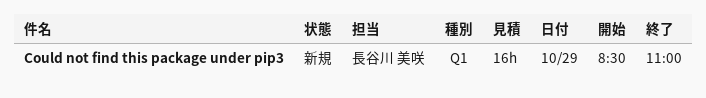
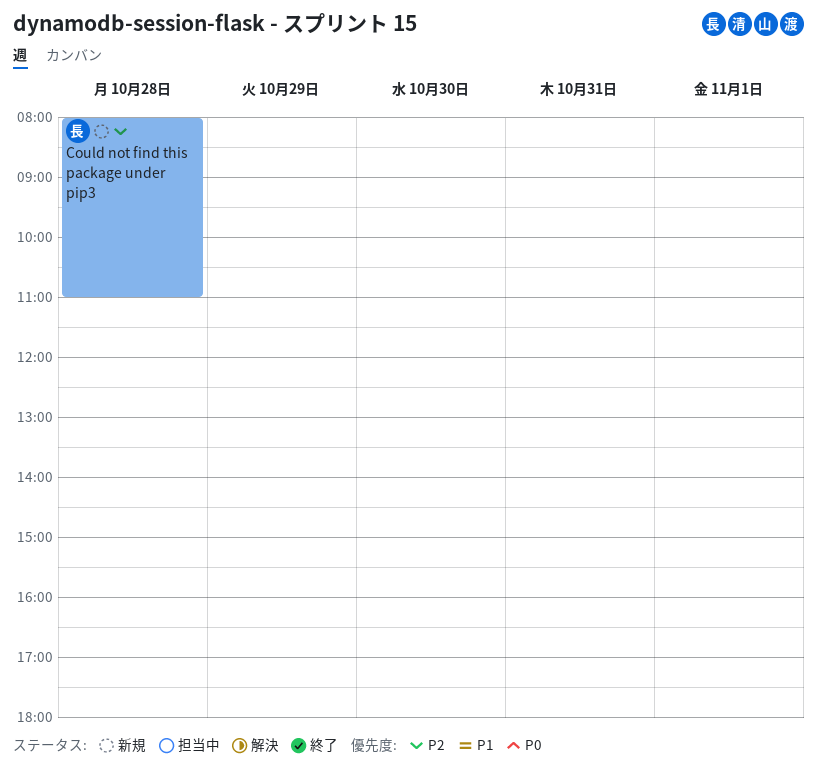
Could not find this package under pip3, day: Oct 29 -> Oct 28
Could not find this package under pip3, begins: 08:30 -> 08:00

